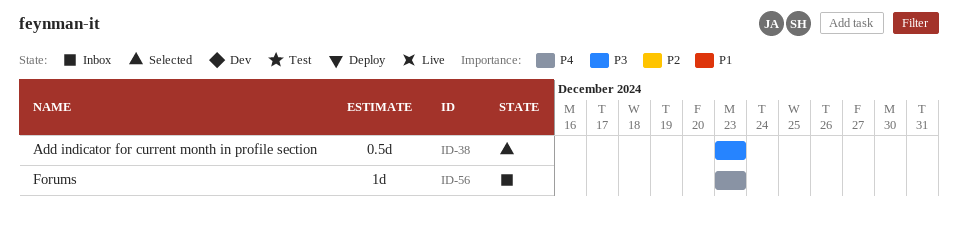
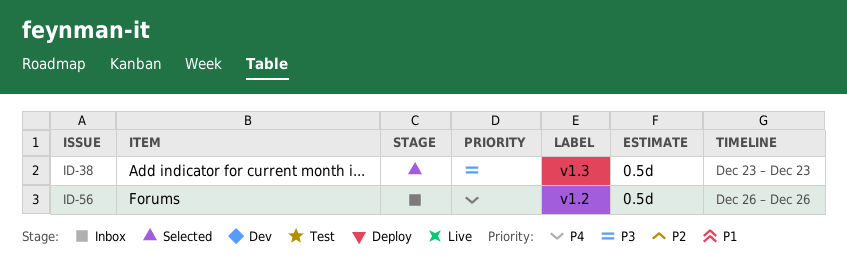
ID-56, estimate: 1d -> 0.5d
ID-56, start: Dec 23 -> Dec 26
ID-56, due: Dec 23 -> Dec 26

